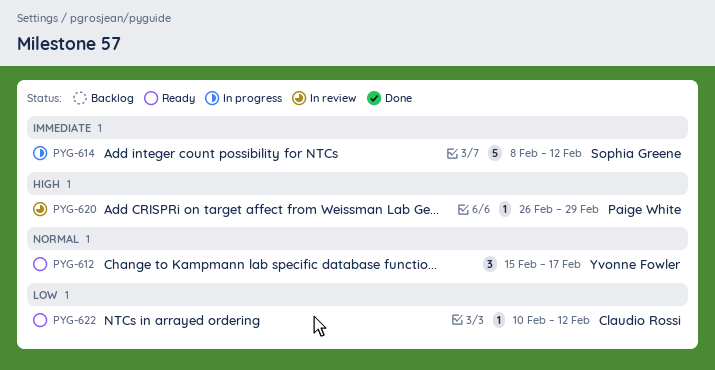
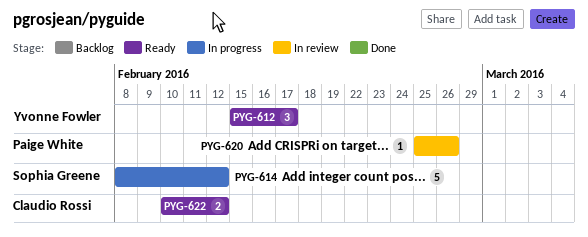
PYG-620, start: Feb 26 -> Feb 25
PYG-620, due: Feb 29 -> Feb 26
PYG-622, estimate: 1 -> 2

